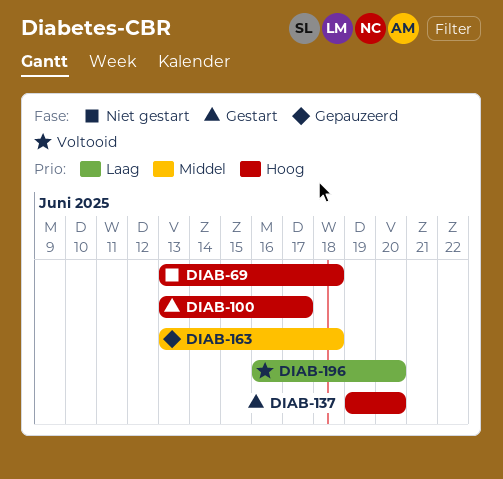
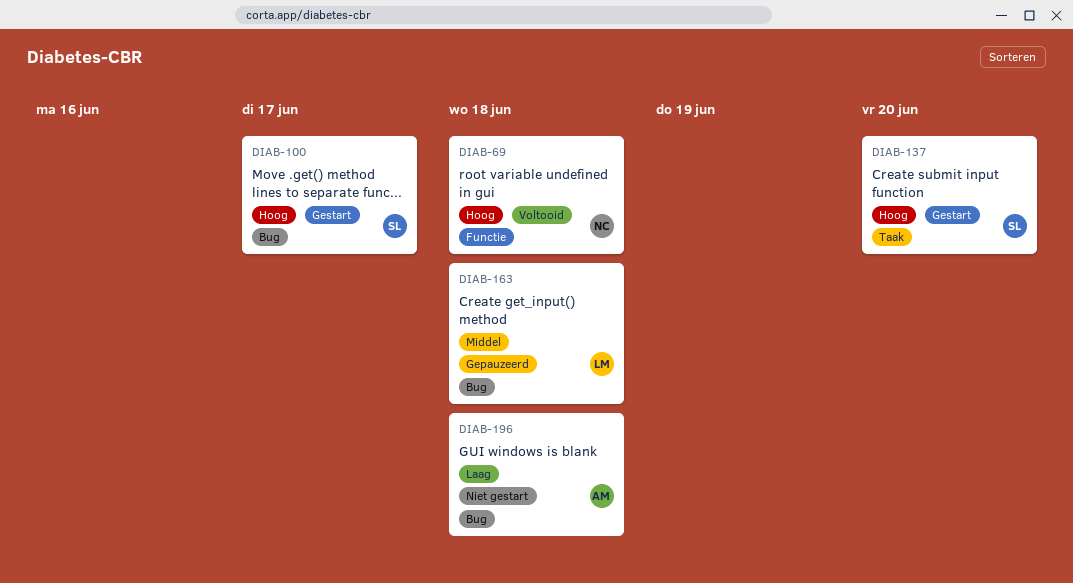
DIAB-69, status: Niet gestart -> Voltooid
DIAB-196, status: Voltooid -> Niet gestart
DIAB-196, due: Jun 20 -> Jun 18

